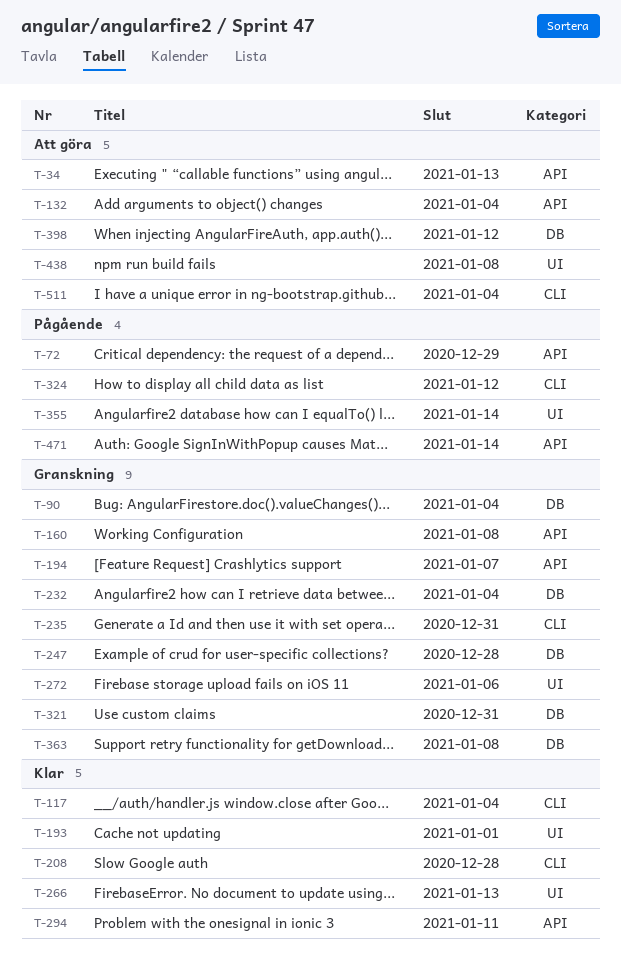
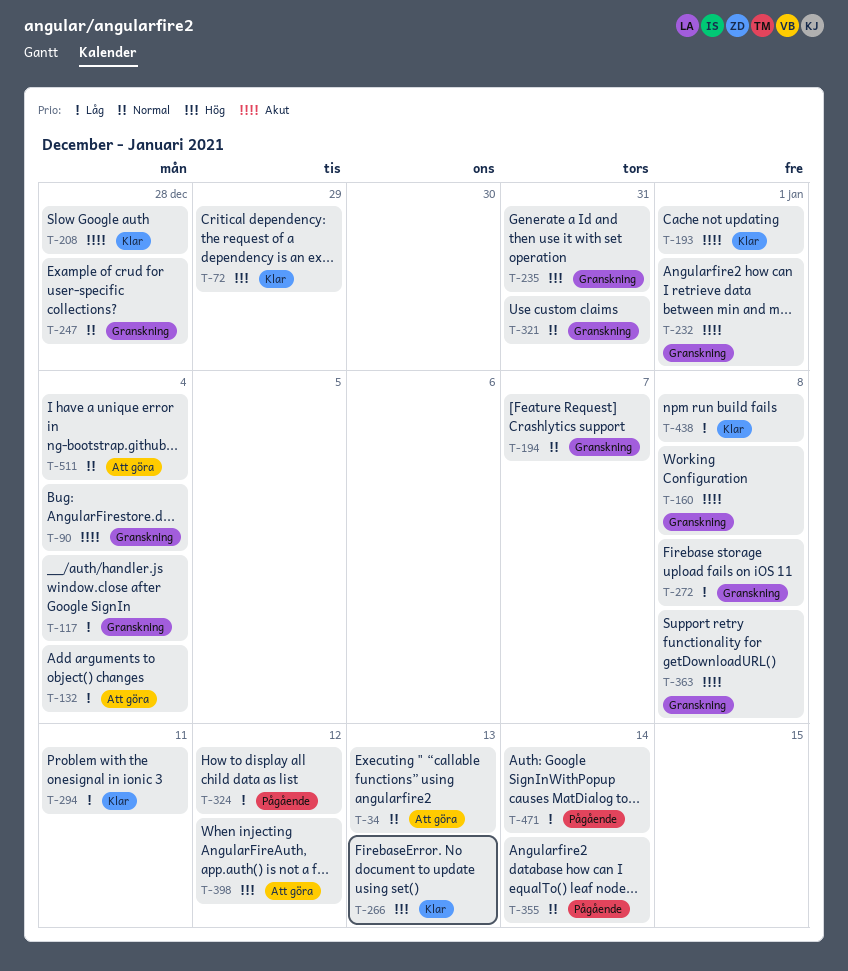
T-72, status: Pågående -> Klar
T-117, status: Klar -> Granskning
T-232, due: Jan 4 -> Jan 1
T-272, due: Jan 6 -> Jan 8
T-438, status: Att göra -> Klar

